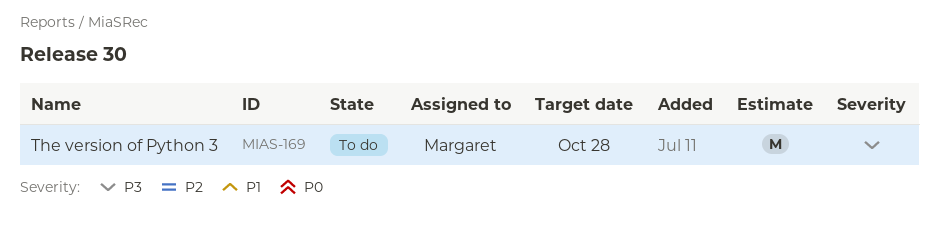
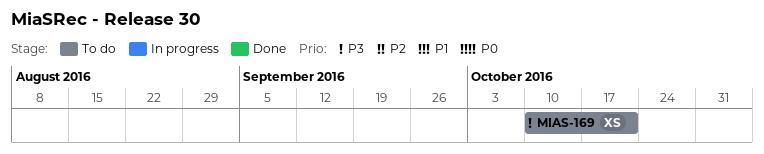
MIAS-169, estimate: M -> XS
MIAS-169, due: Oct 28 -> Oct 21

